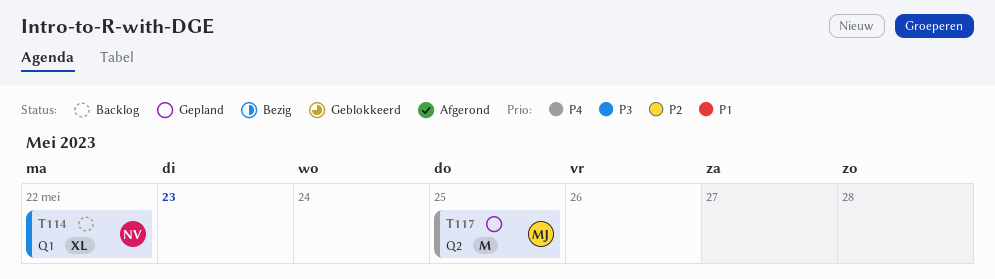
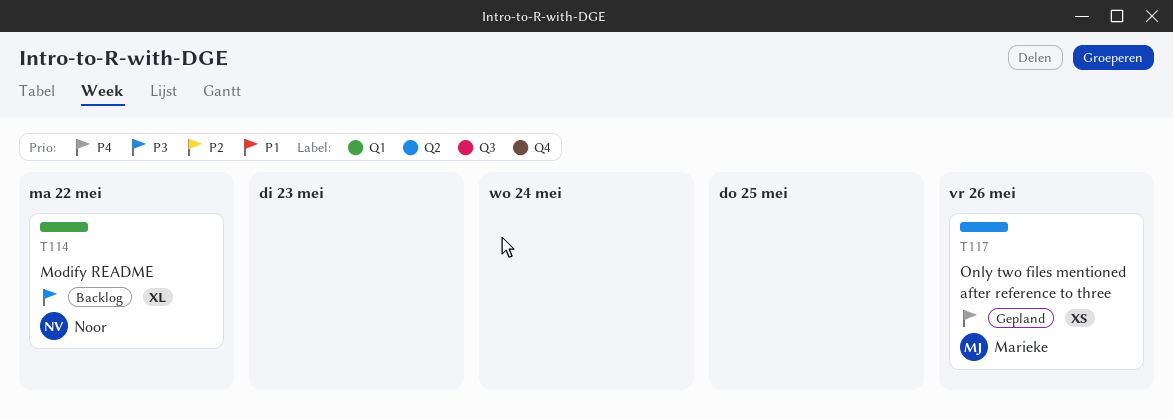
T117, estimate: M -> XS
T117, due: May 25 -> May 26

